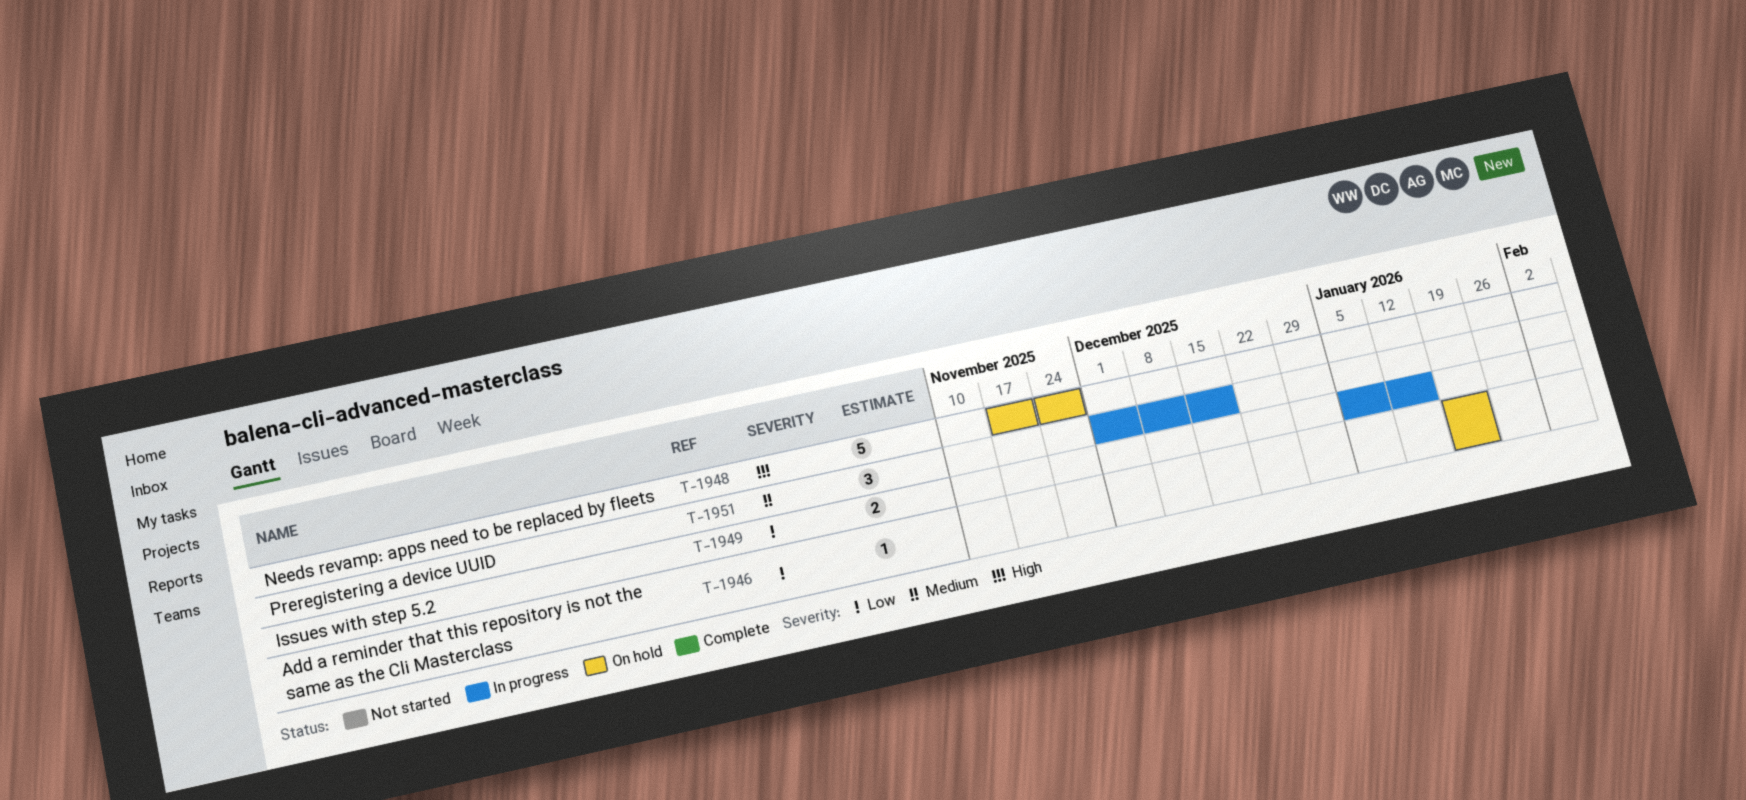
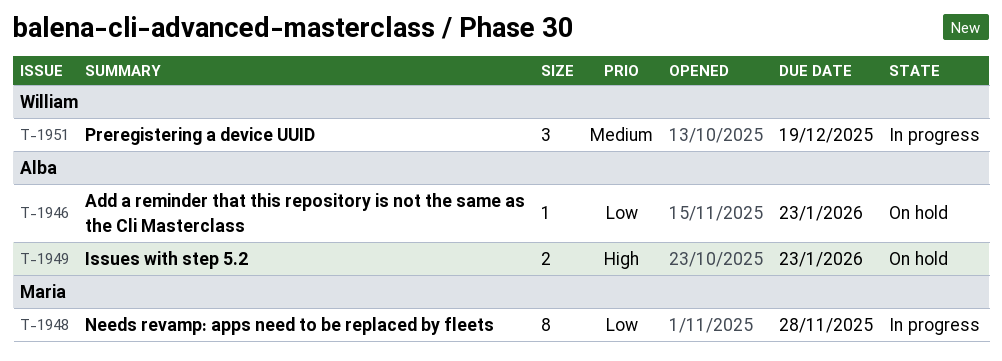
T-1948, status: On hold -> In progress
T-1948, priority: High -> Low
T-1948, estimate: 5 -> 8
T-1949, status: In progress -> On hold
T-1949, priority: Low -> High
T-1949, due: Jan 16 -> Jan 23

